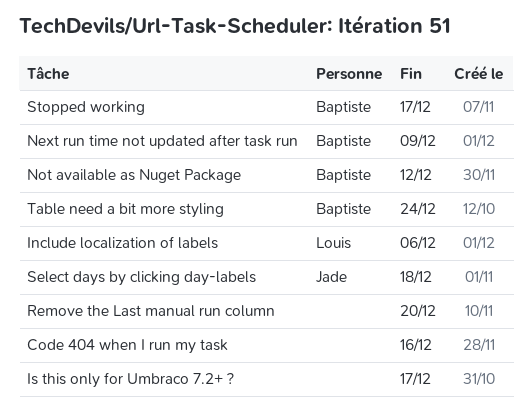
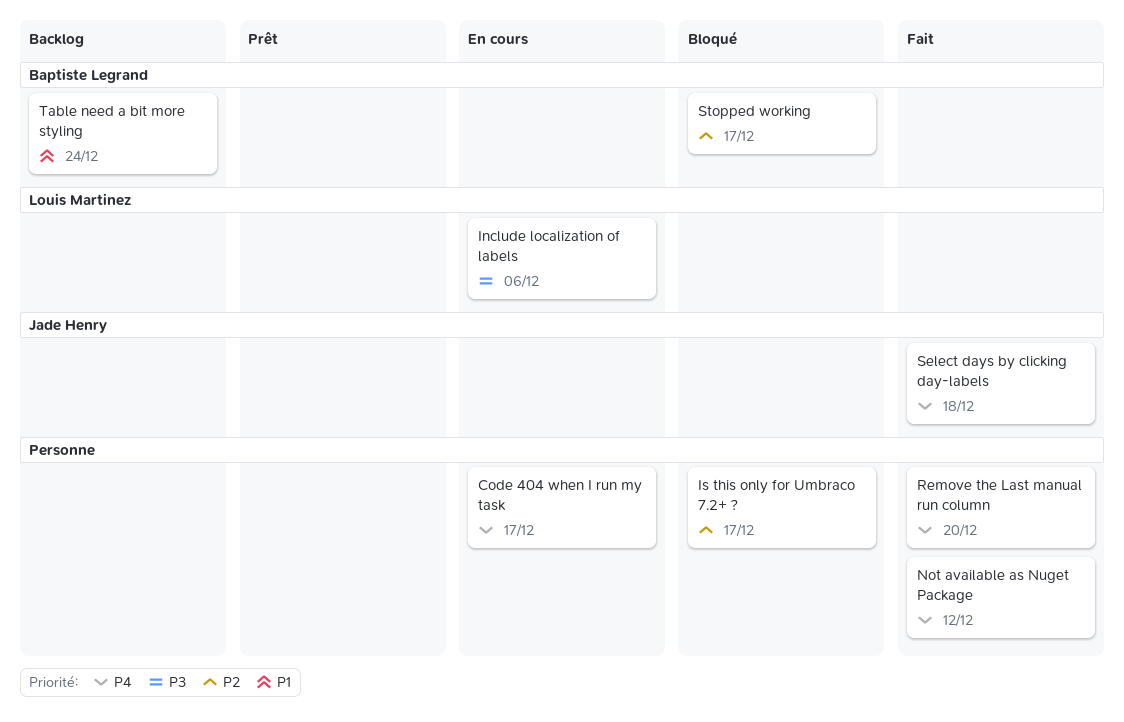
Code 404 when I run my task, due: Dec 16 -> Dec 17
Next run time not updated after task run: present -> none
Not available as Nuget Package, owner: Baptiste Legrand -> none

